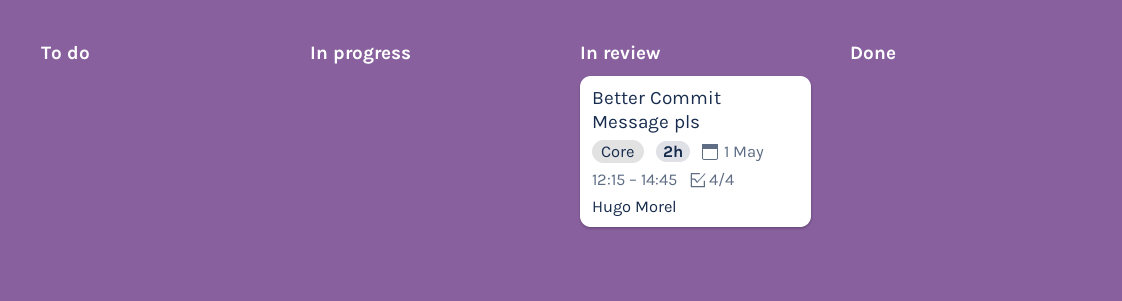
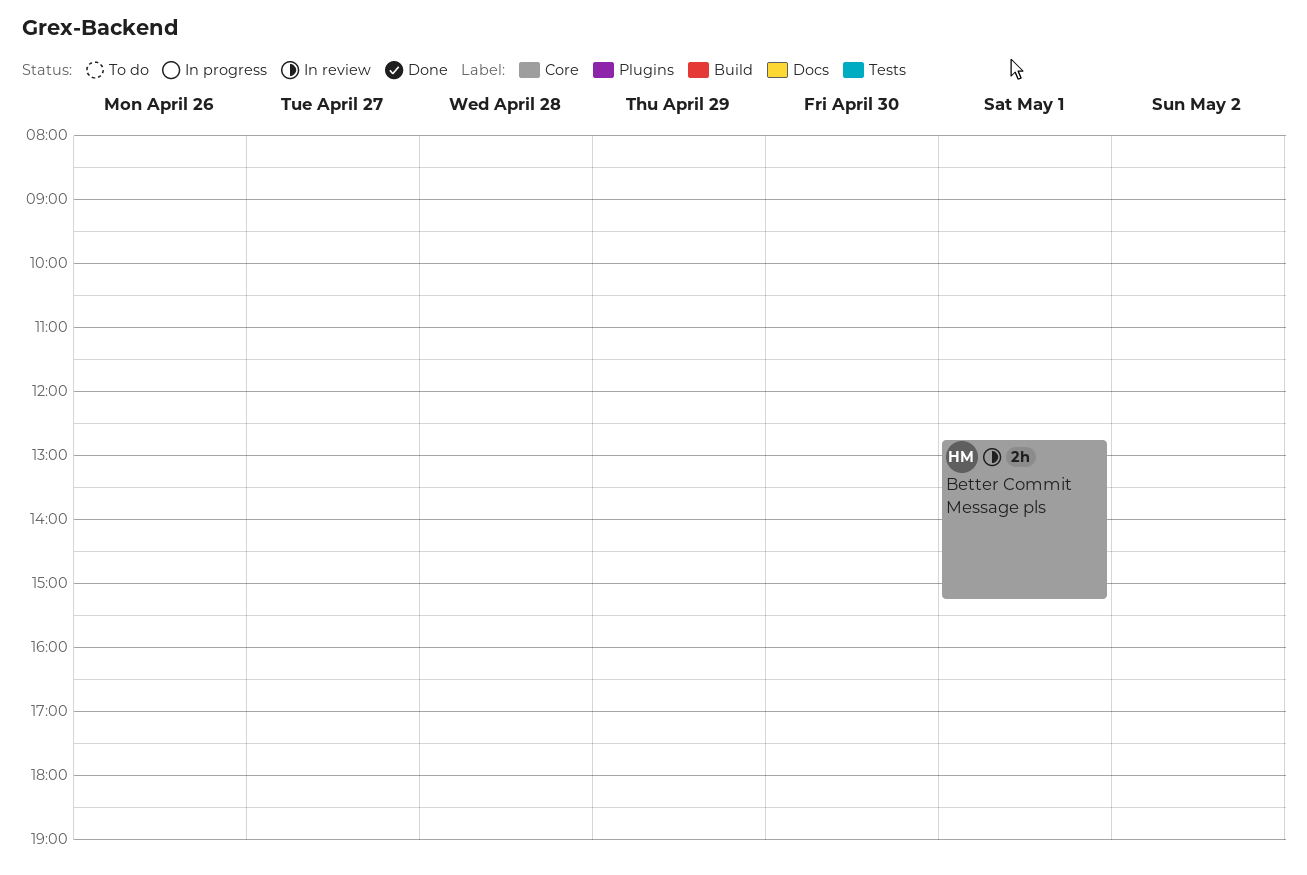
Better Commit Message pls, begins: 12:15 -> 12:45
Better Commit Message pls, ends: 14:45 -> 15:15

